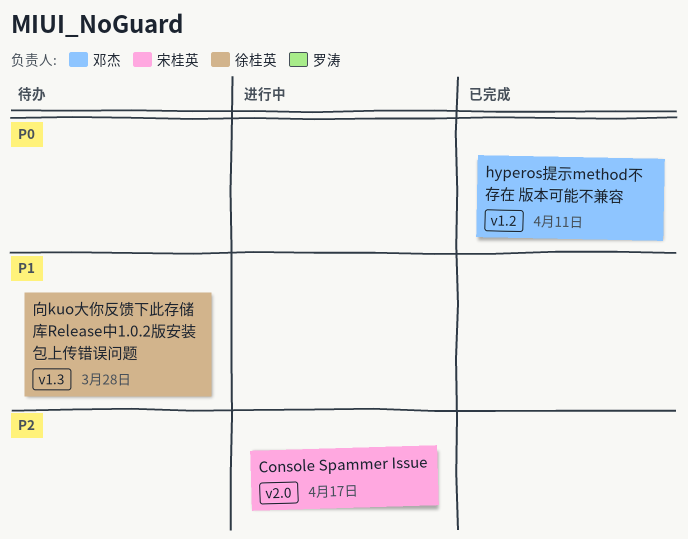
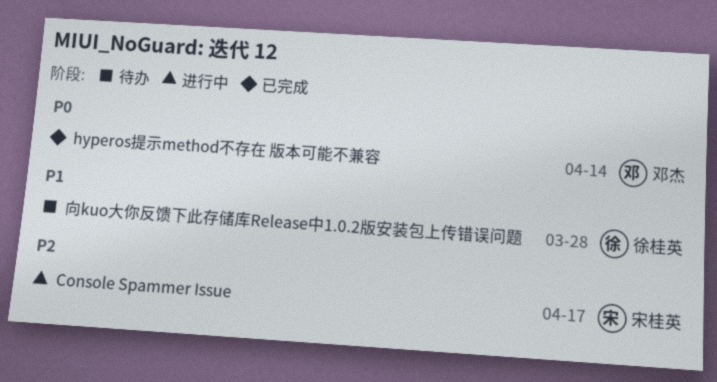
hyperos提示method不存在 版本可能不兼容, due: Apr 11 -> Apr 14

